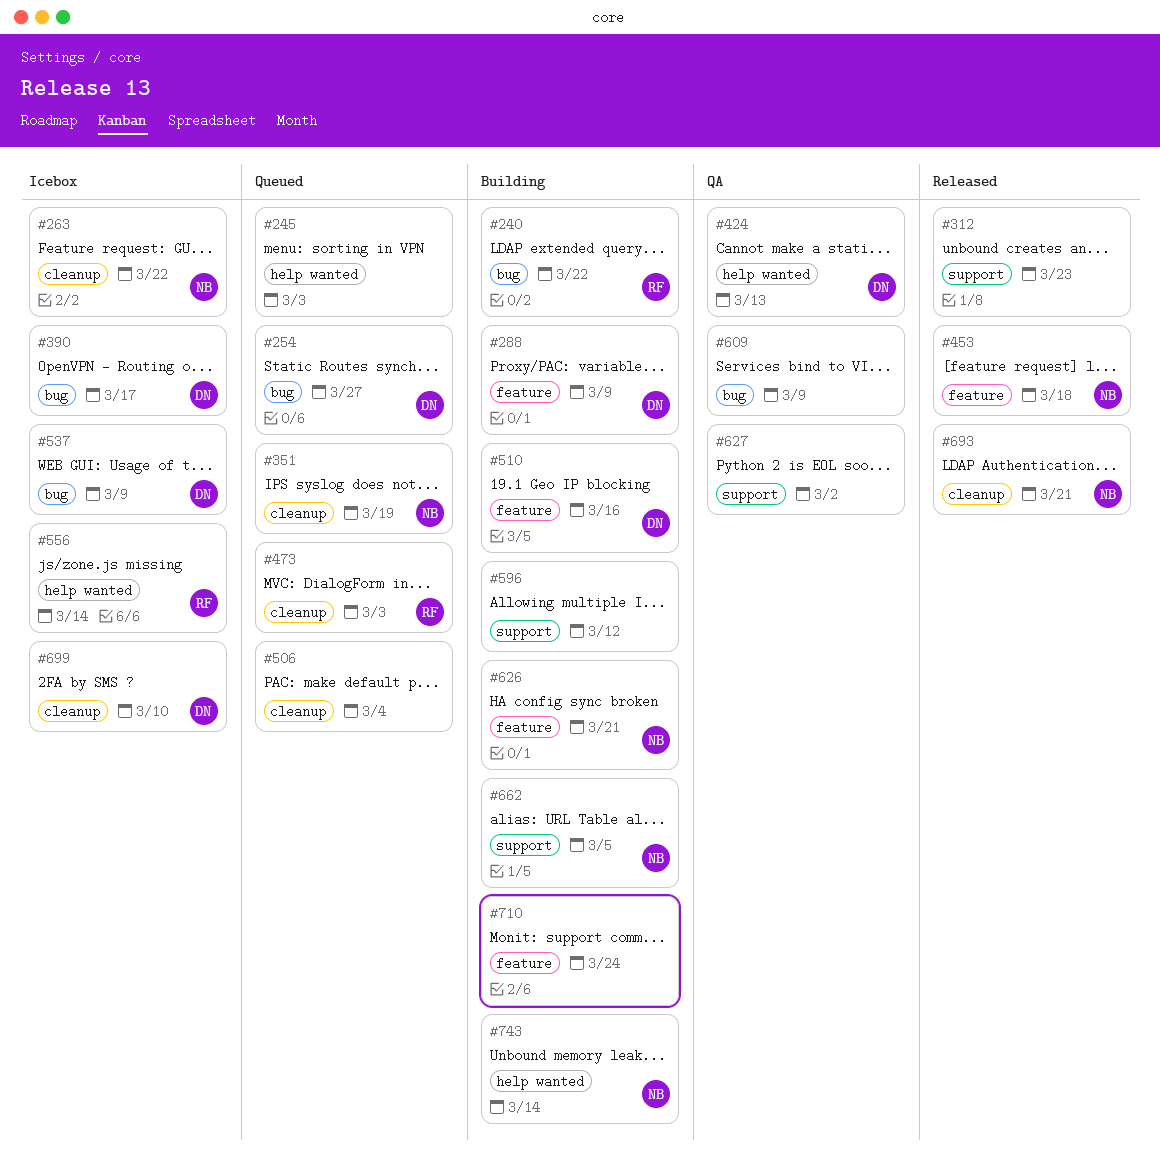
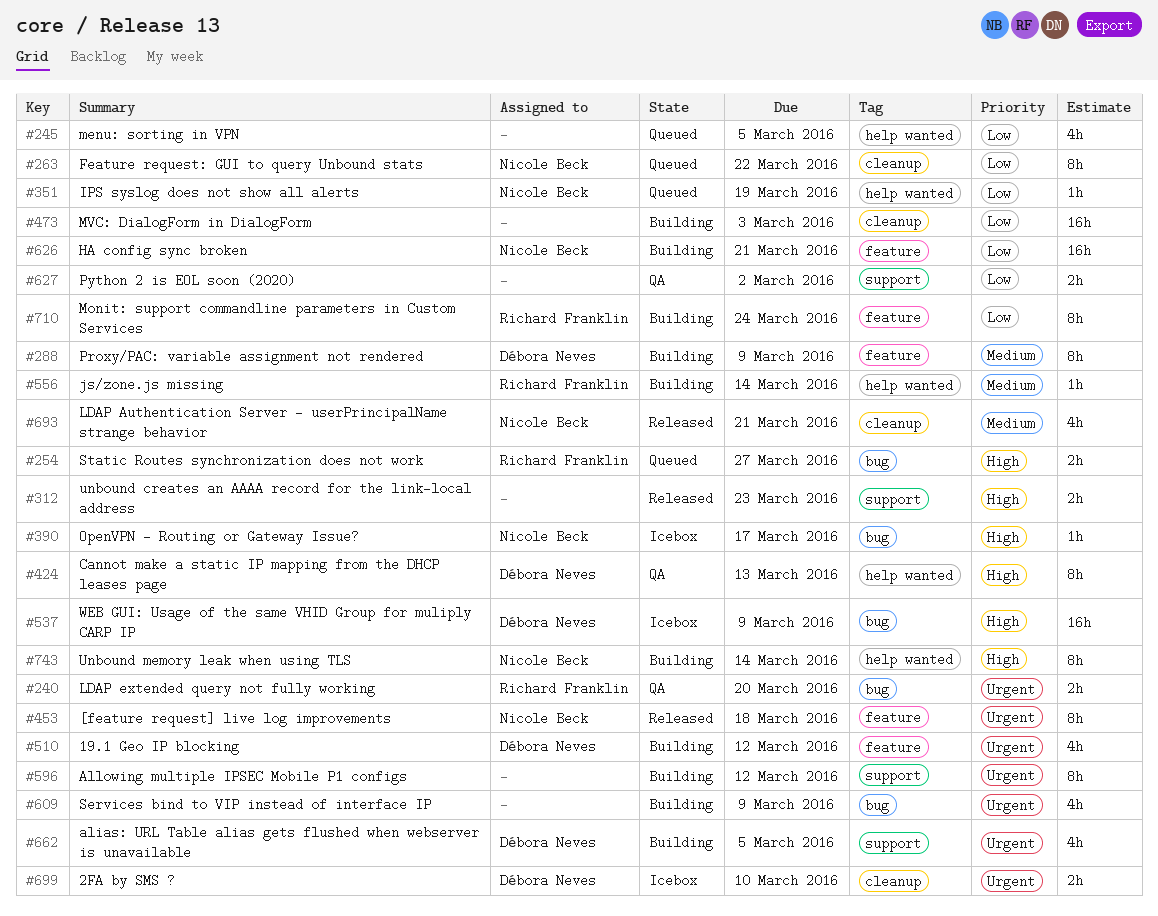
#240, status: Building -> QA
#240, due: Mar 22 -> Mar 20
#245, due: Mar 3 -> Mar 5
#254, owner: Débora Neves -> Richard Franklin
#263, status: Icebox -> Queued
#351, label: cleanup -> help wanted
#390, owner: Débora Neves -> Nicole Beck
#473, status: Queued -> Building
#473, owner: Richard Franklin -> none
#506: present -> none
#510, due: Mar 16 -> Mar 12
#556, status: Icebox -> Building
#609, status: QA -> Building
#662, owner: Nicole Beck -> Débora Neves
#710, owner: none -> Richard Franklin

